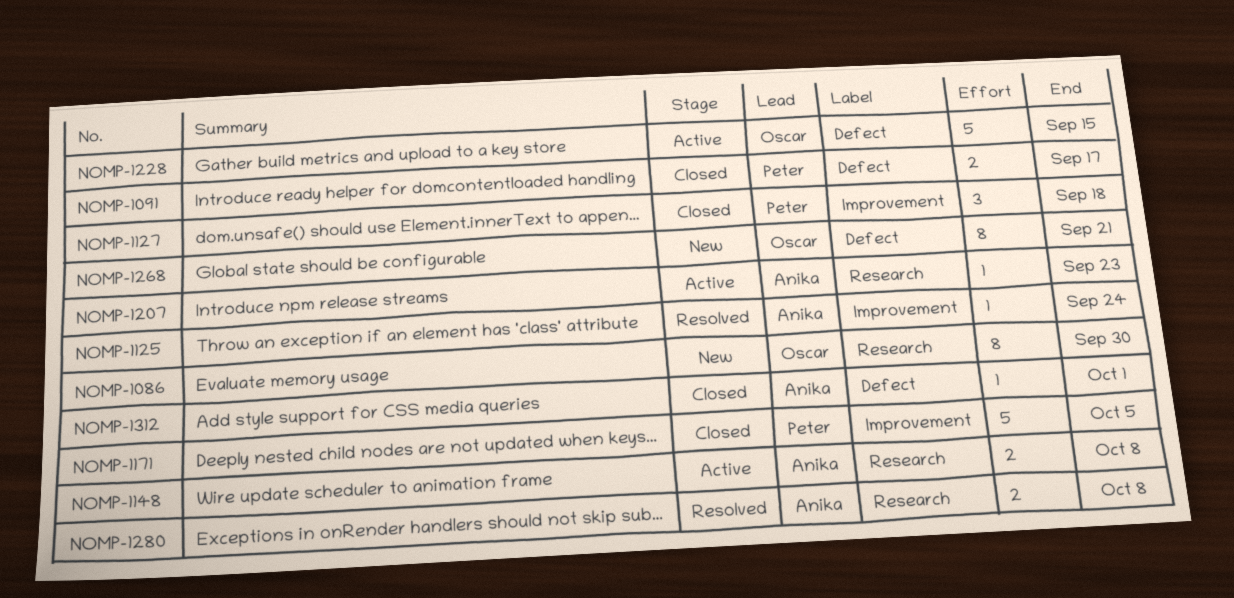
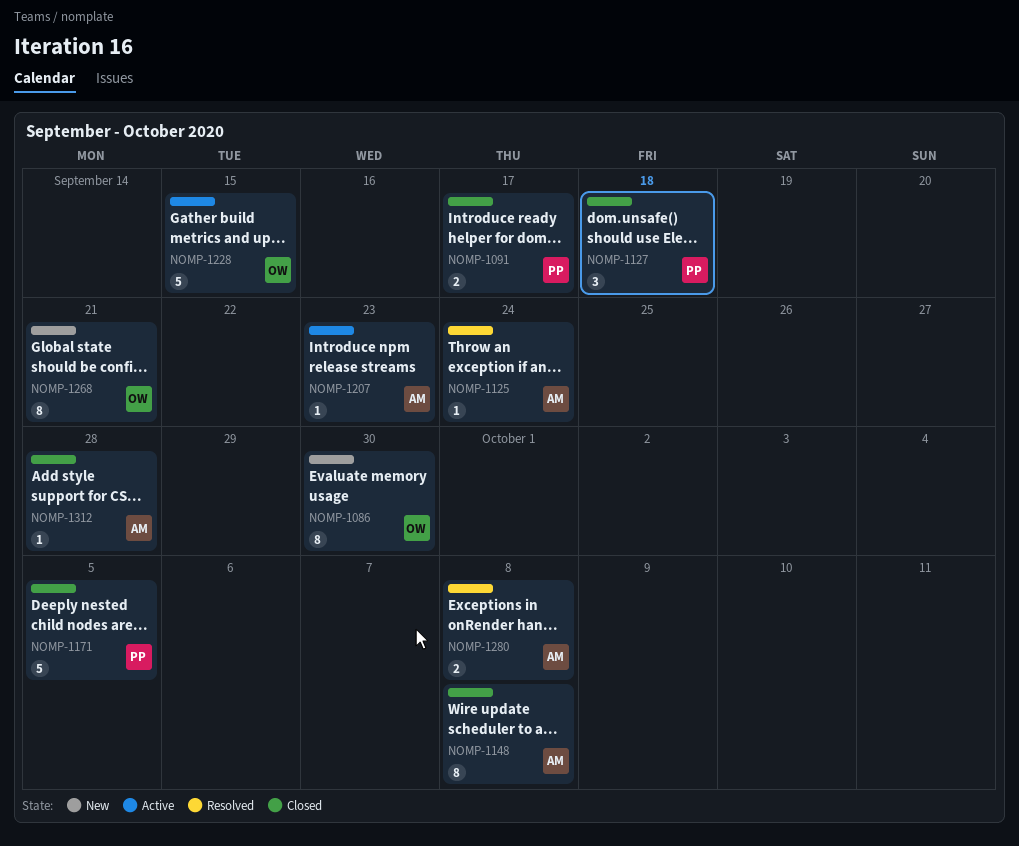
NOMP-1148, status: Active -> Closed
NOMP-1148, estimate: 2 -> 8
NOMP-1312, due: Oct 1 -> Sep 28

